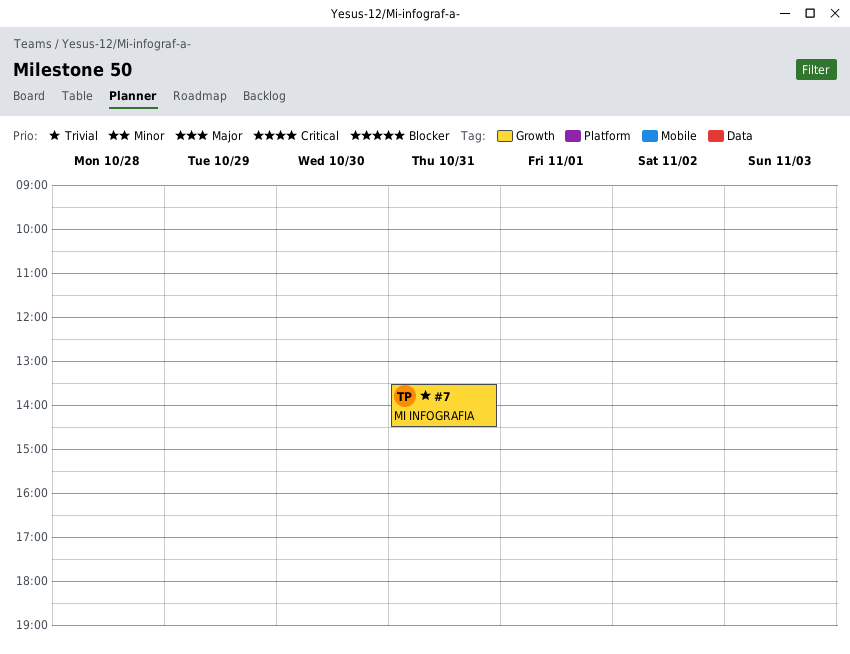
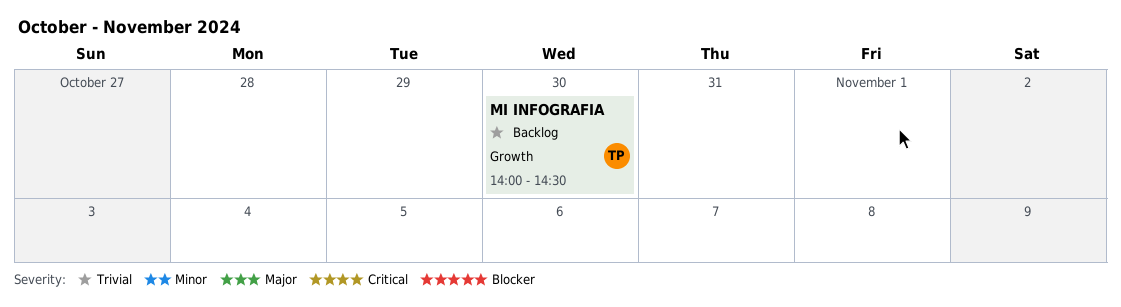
MI INFOGRAFIA, day: Oct 31 -> Oct 30
MI INFOGRAFIA, begins: 13:30 -> 14:00

